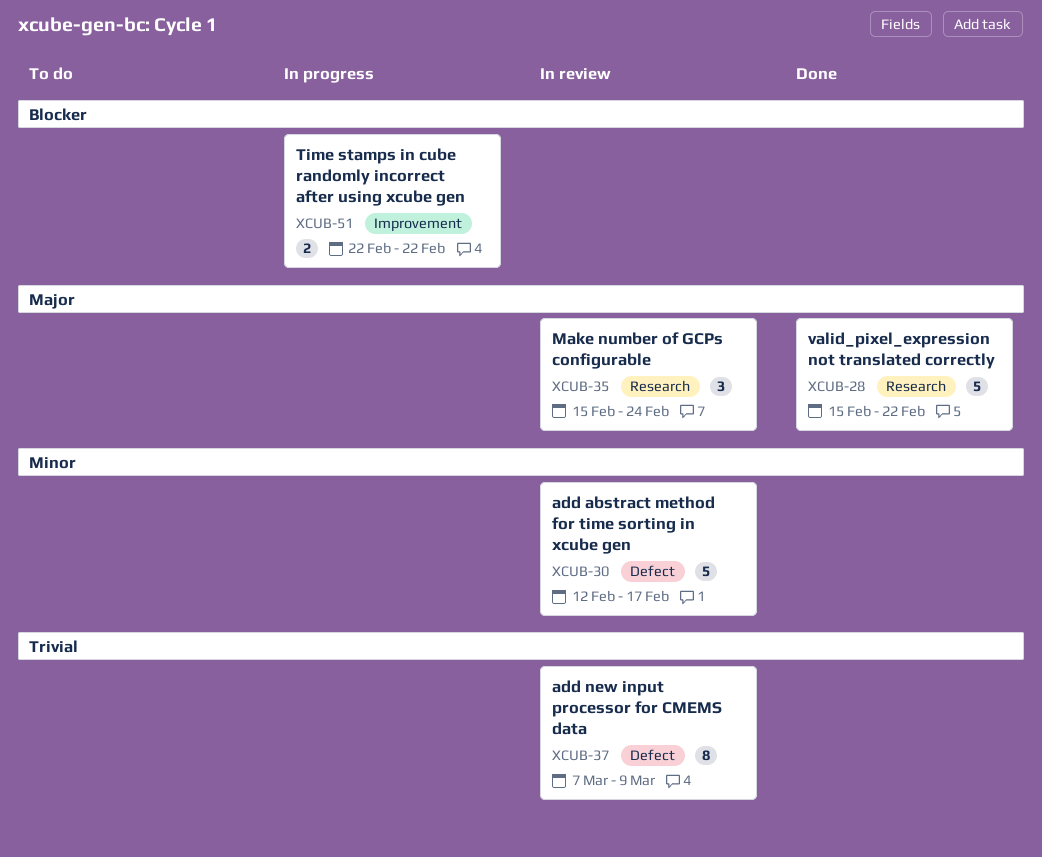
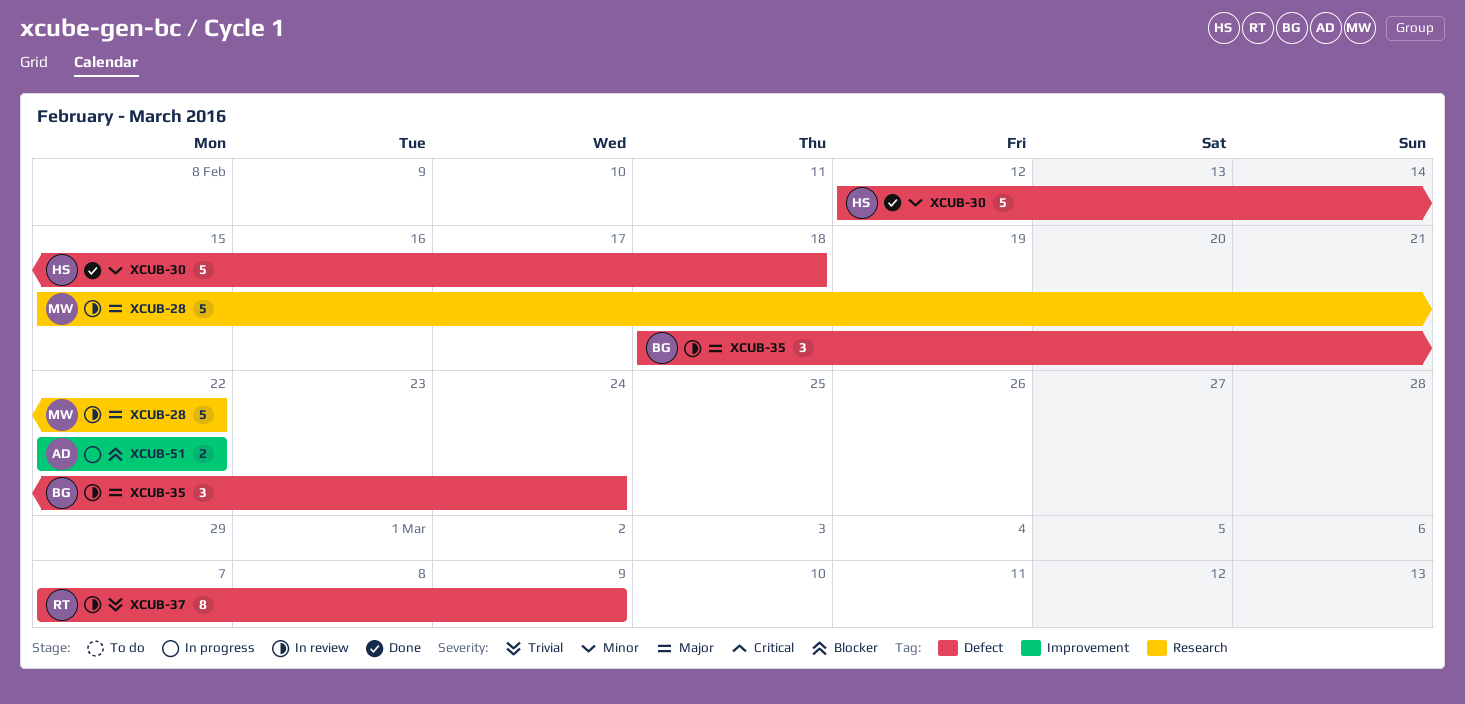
XCUB-28, status: Done -> In review
XCUB-30, status: In review -> Done
XCUB-30, due: Feb 17 -> Feb 18
XCUB-35, label: Research -> Defect
XCUB-35, start: Feb 15 -> Feb 18

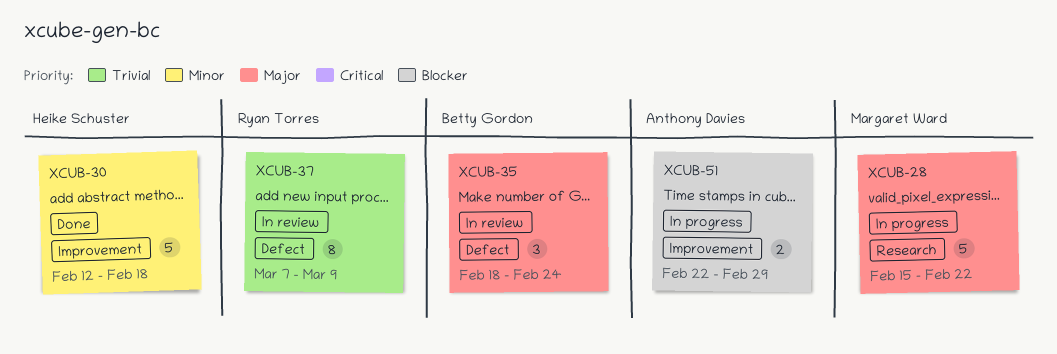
XCUB-28, status: In review -> In progress
XCUB-30, label: Defect -> Improvement
XCUB-51, due: Feb 22 -> Feb 29

